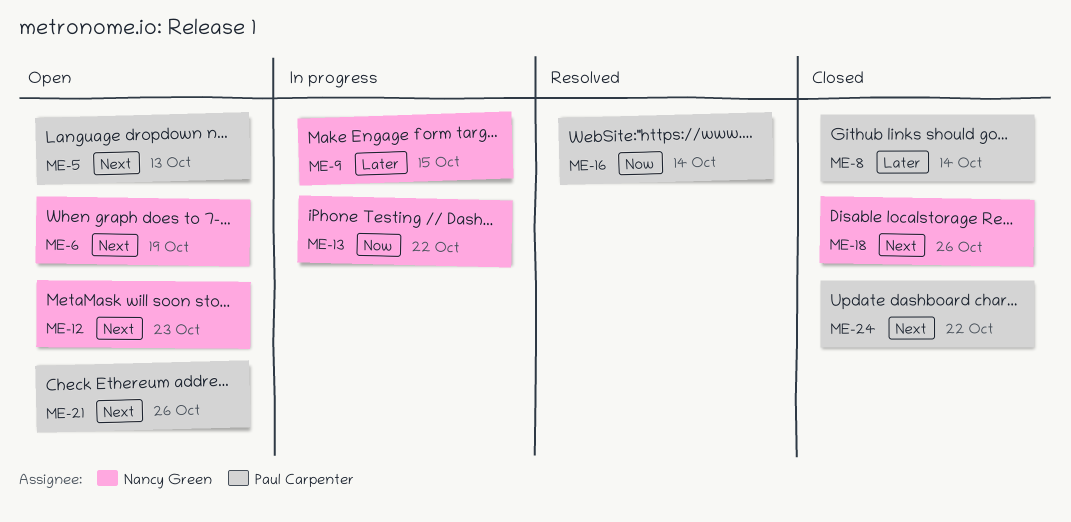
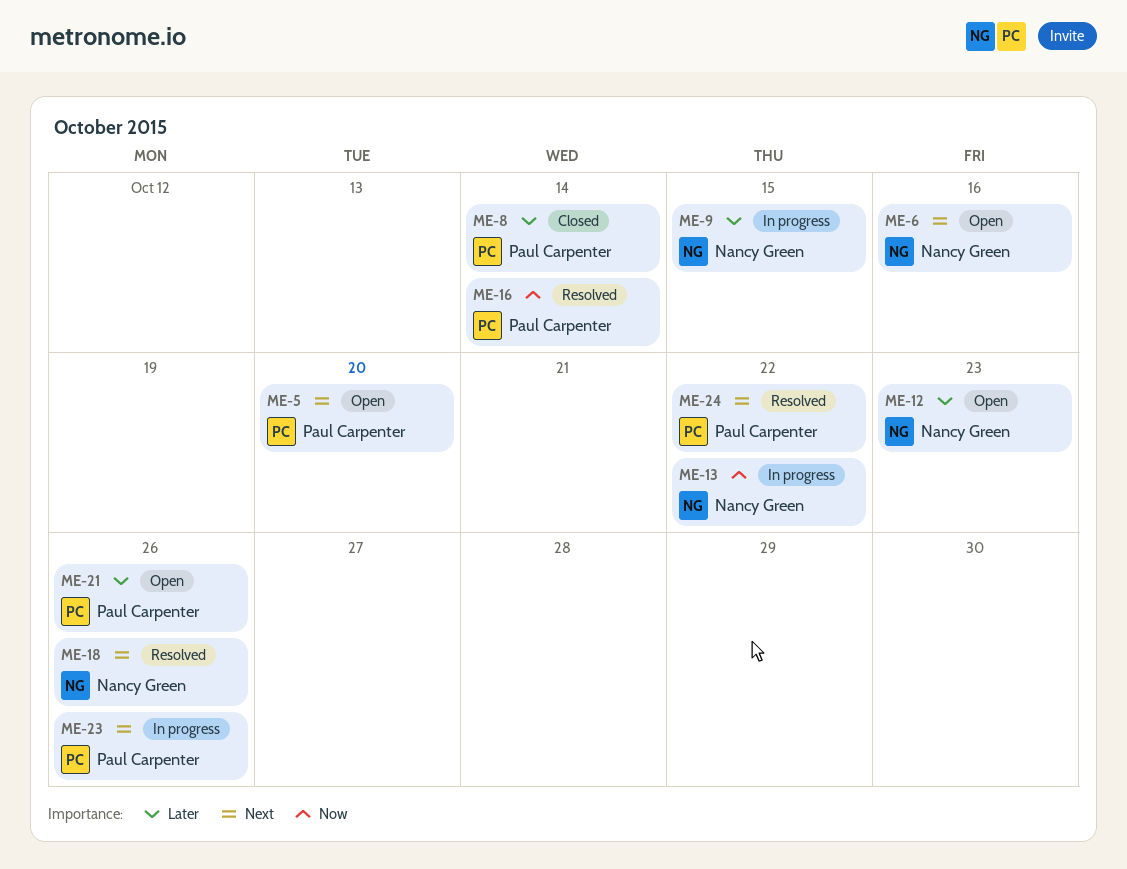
ME-5, due: Oct 13 -> Oct 20
ME-6, due: Oct 19 -> Oct 16
ME-12, priority: Next -> Later
ME-18, status: Closed -> Resolved
ME-21, priority: Next -> Later
ME-23: none -> present
ME-24, status: Closed -> Resolved

